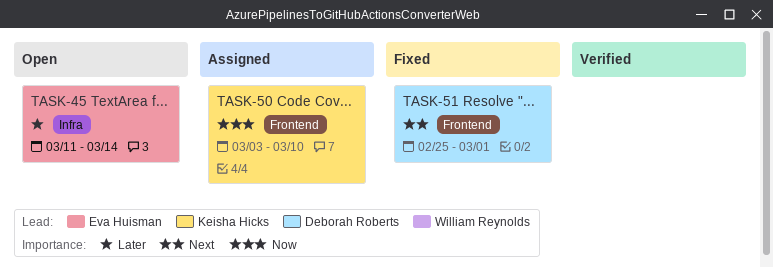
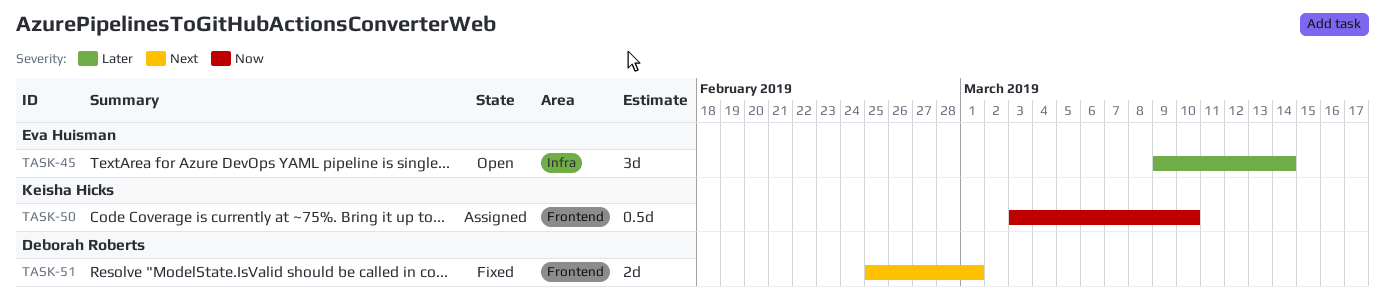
TASK-45, start: Mar 11 -> Mar 9

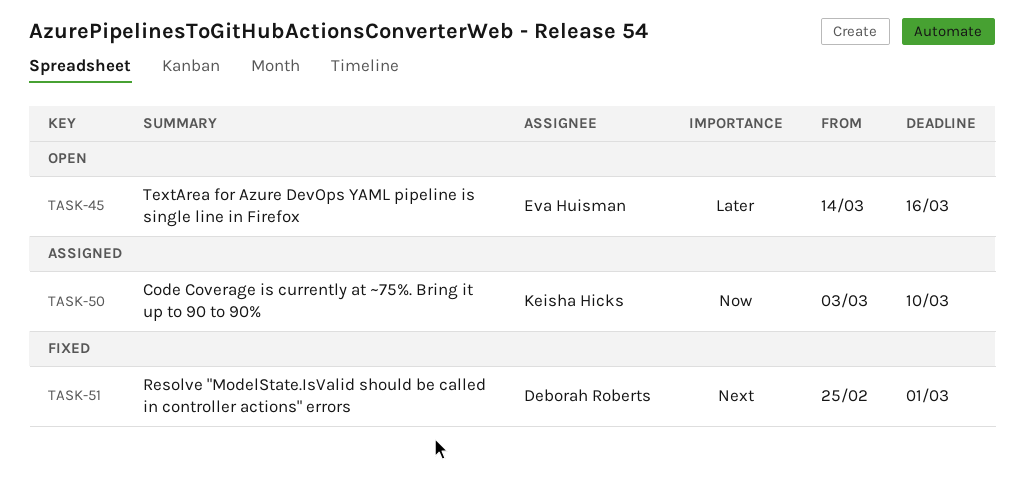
TASK-45, start: Mar 9 -> Mar 14
TASK-45, due: Mar 14 -> Mar 16

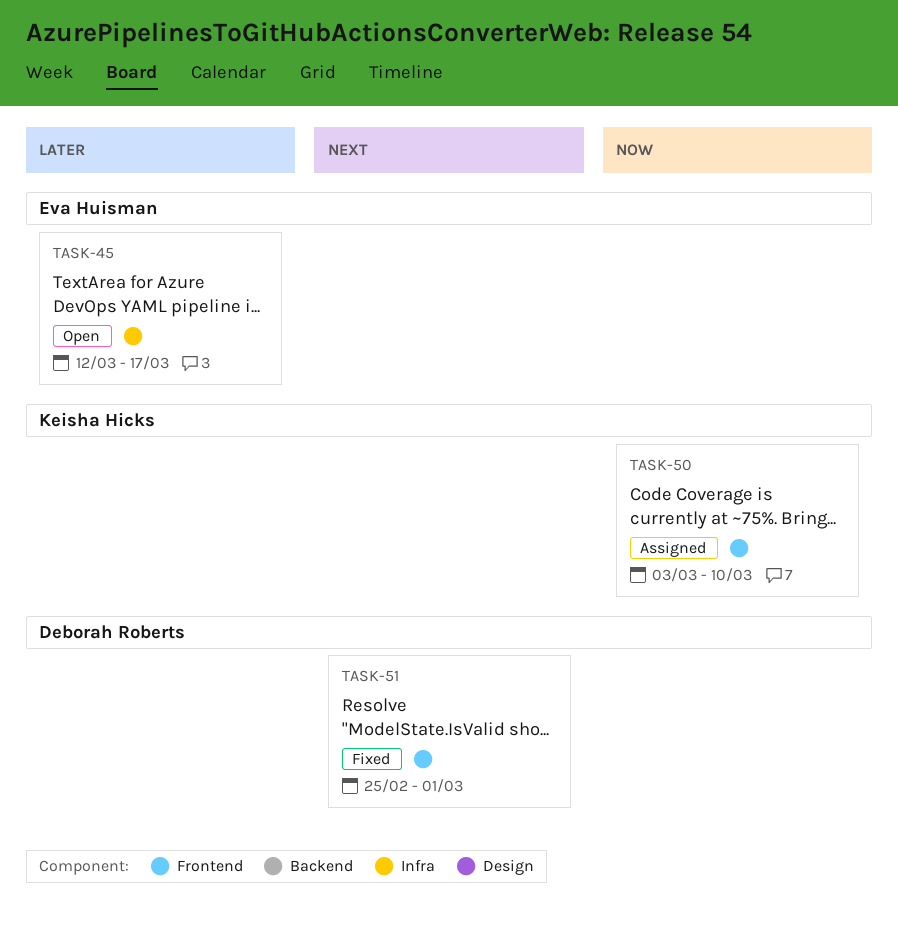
TASK-45, start: Mar 14 -> Mar 12
TASK-45, due: Mar 16 -> Mar 17

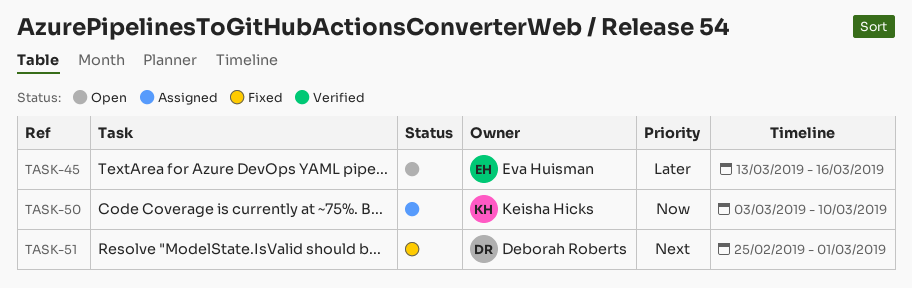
TASK-45, start: Mar 12 -> Mar 13
TASK-45, due: Mar 17 -> Mar 16

